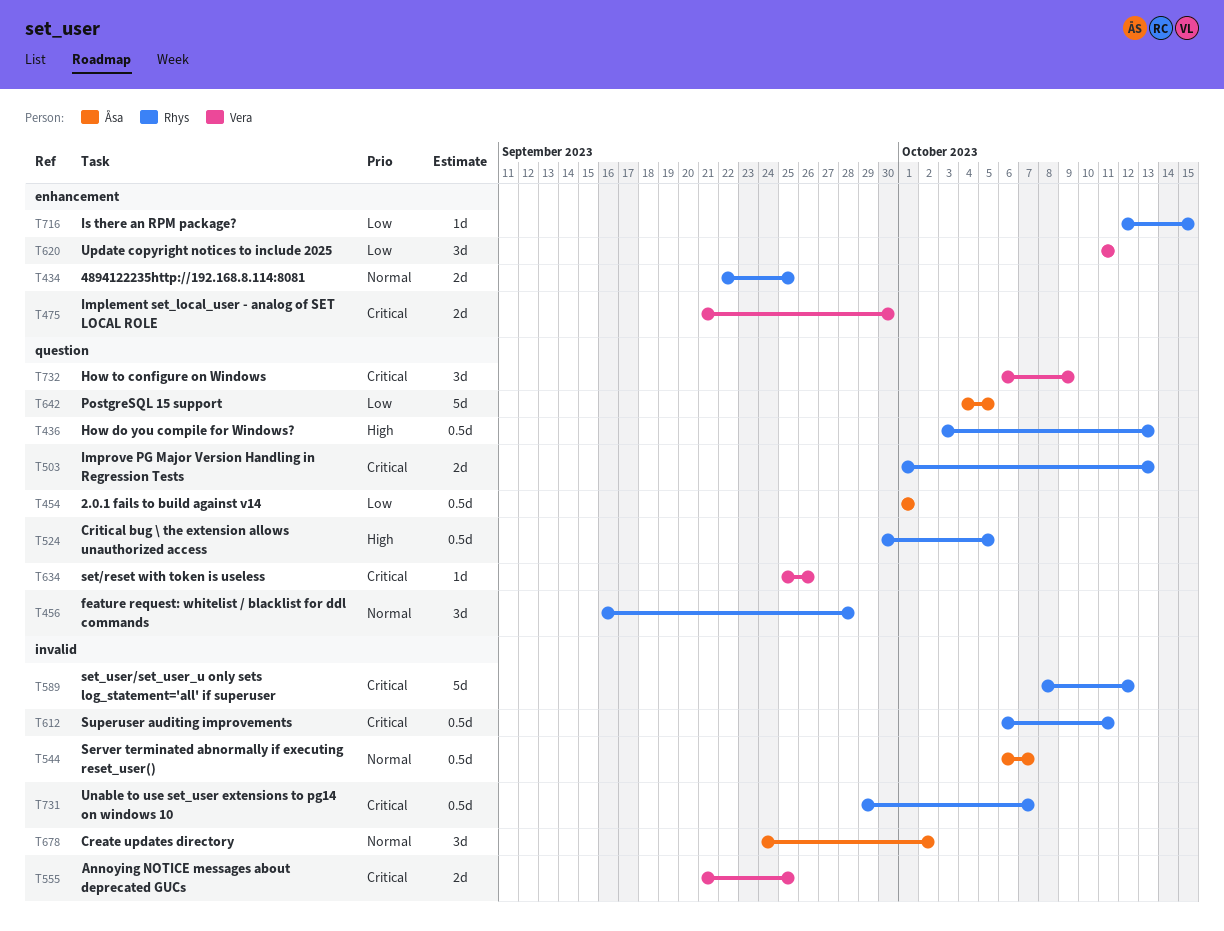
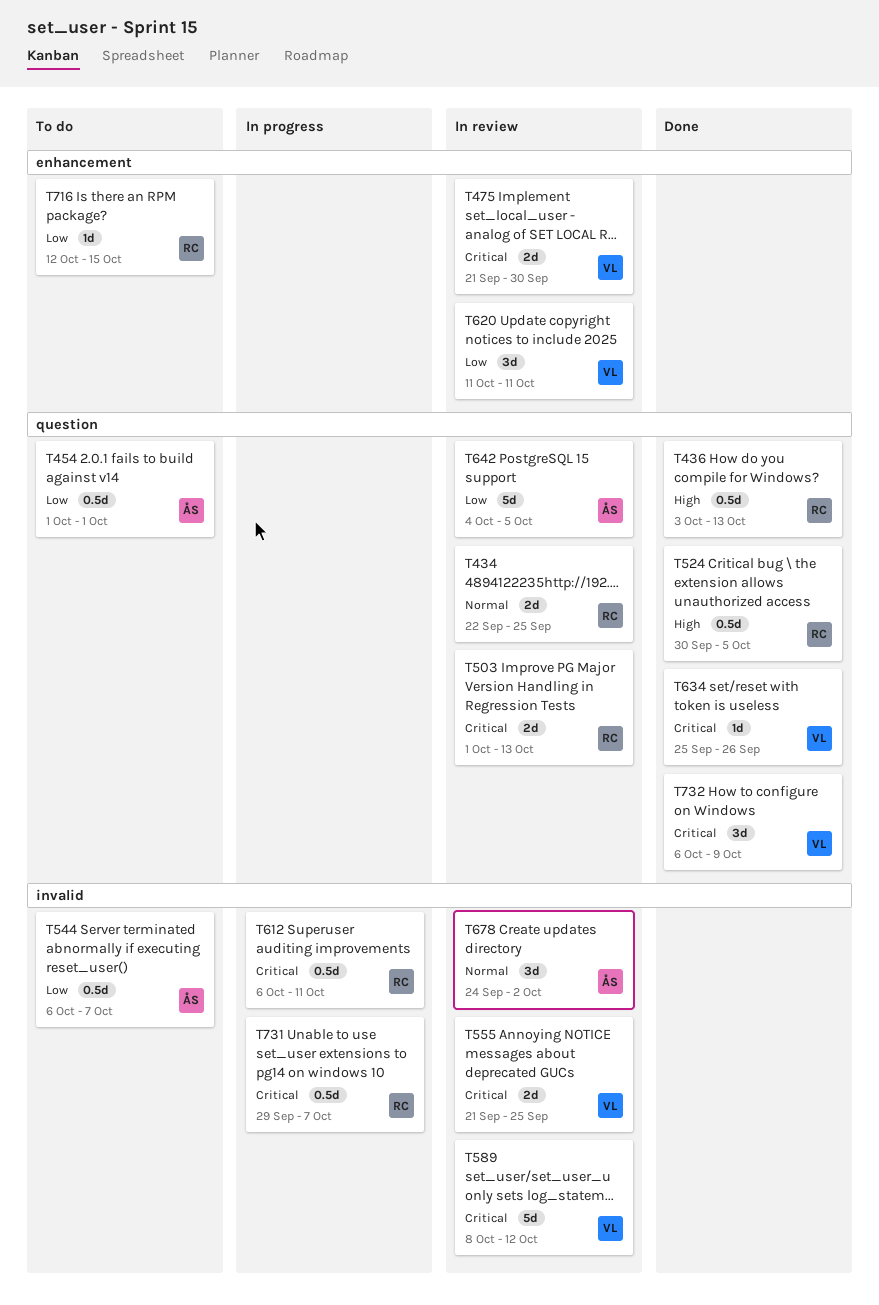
T434, label: enhancement -> question
T456: present -> none
T544, priority: Normal -> Low
T589, owner: Rhys -> Vera

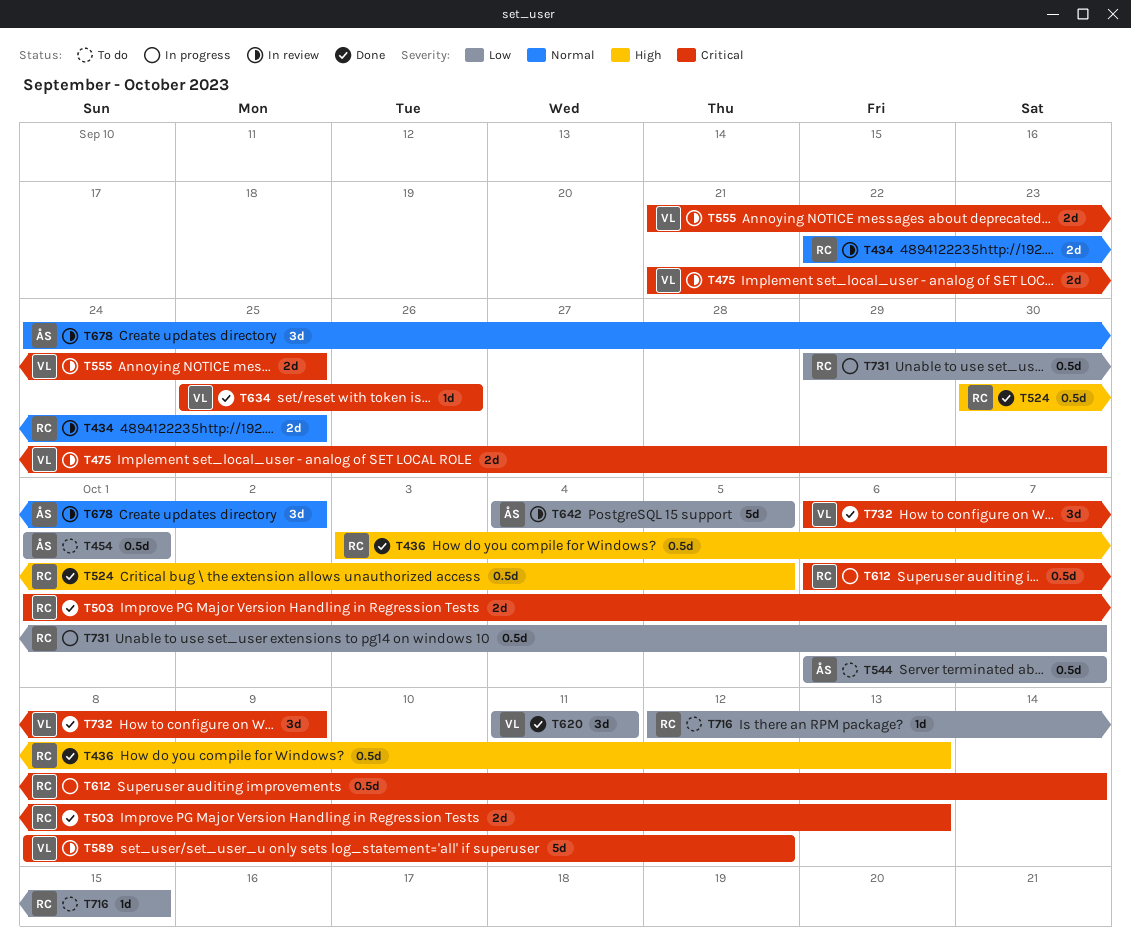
T503, status: In review -> Done
T612, due: Oct 11 -> Oct 14
T620, status: In review -> Done
T731, priority: Critical -> Low

